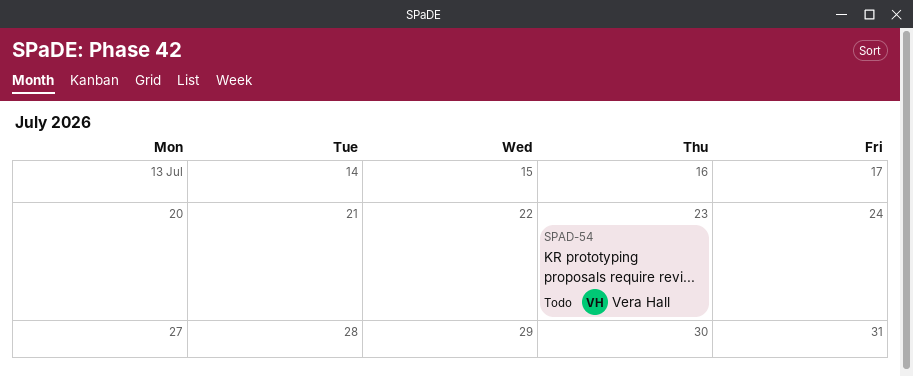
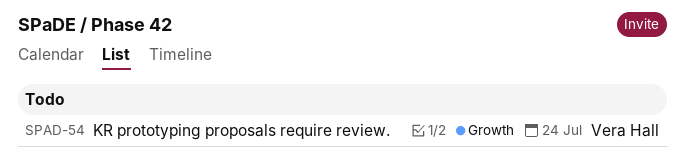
SPAD-54, due: Jul 23 -> Jul 24

